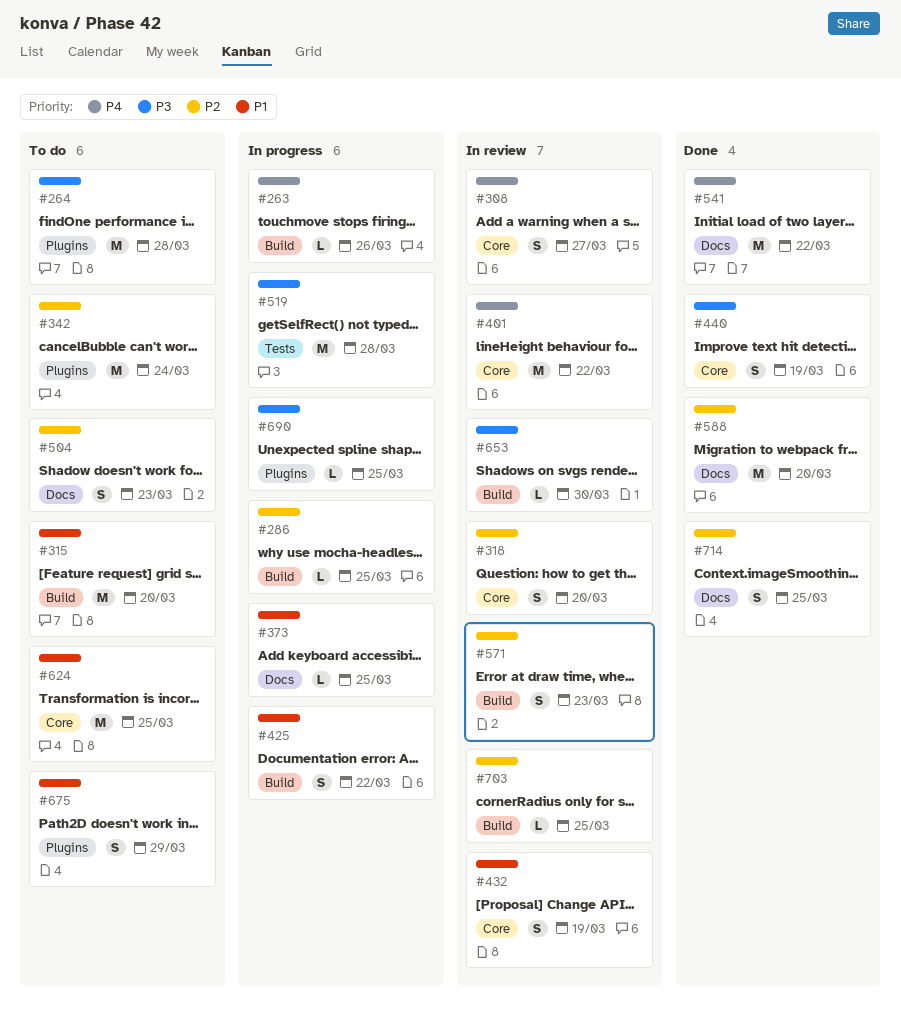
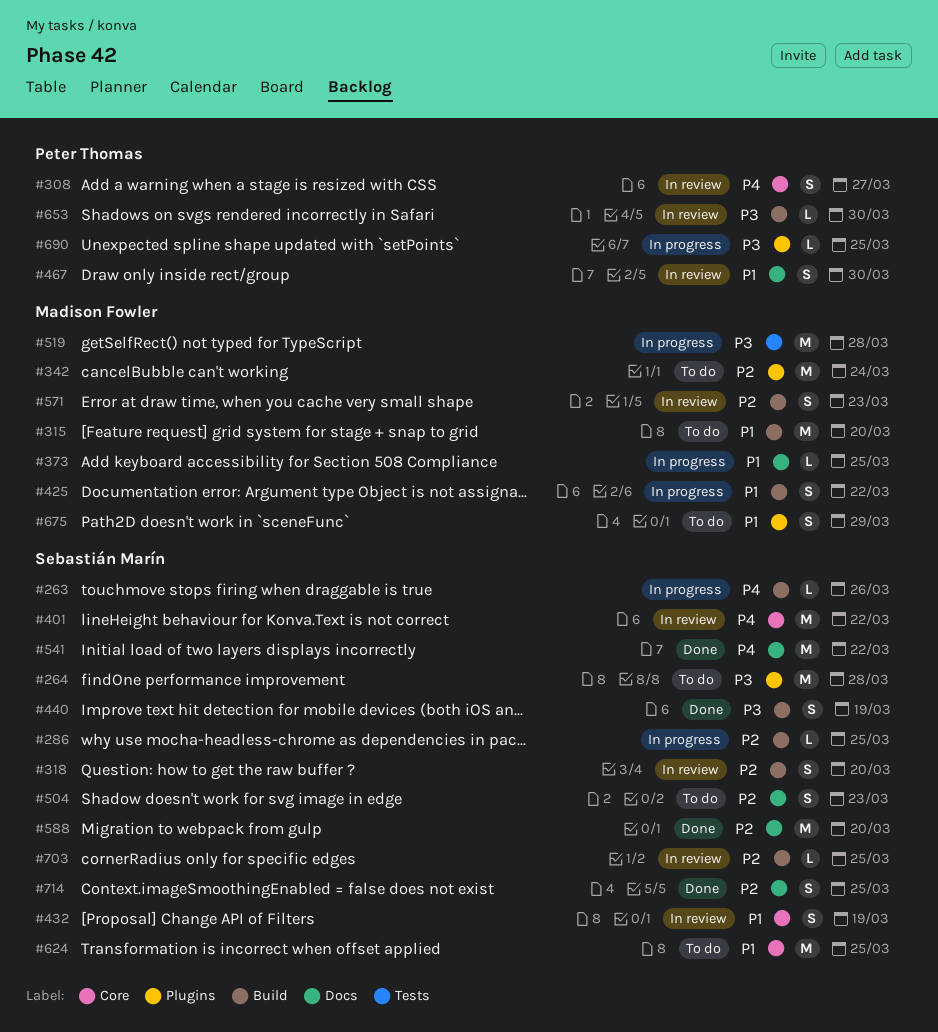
#318, label: Core -> Build
#440, label: Core -> Build
#467: none -> present

